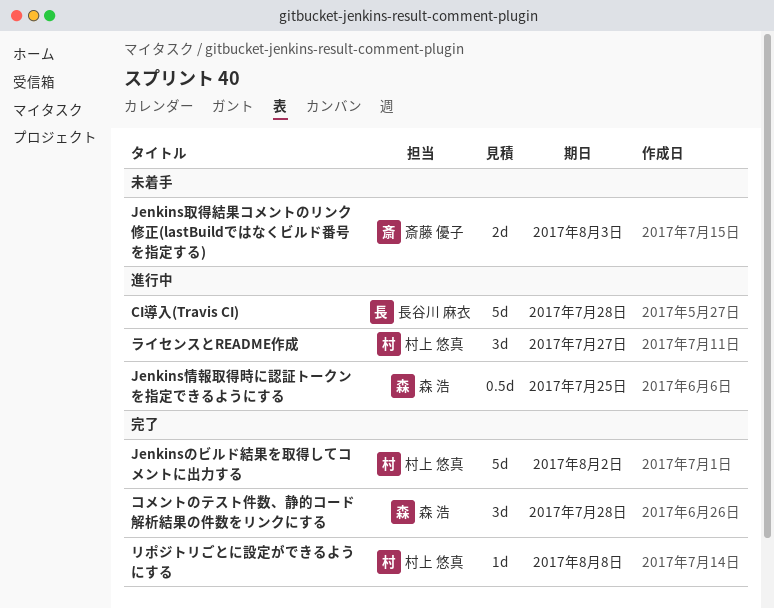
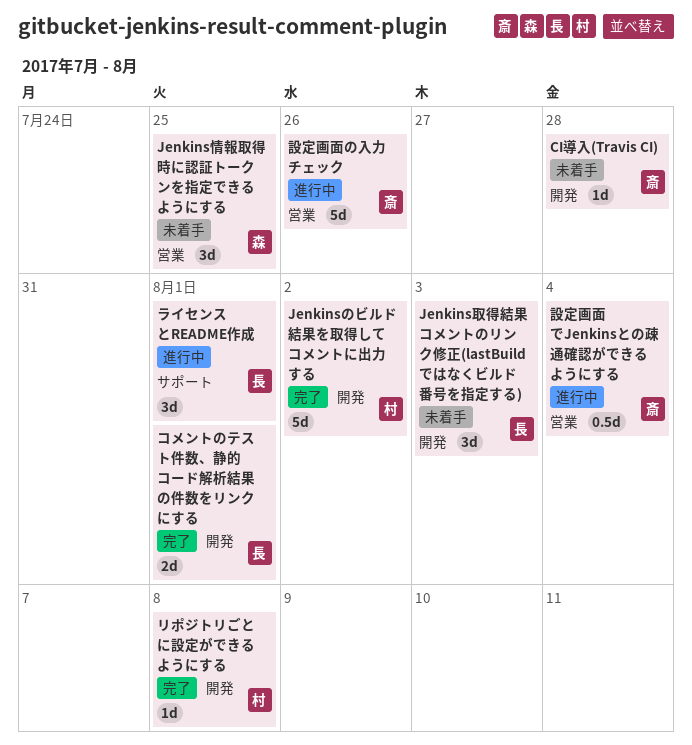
CI導入(Travis CI), status: 進行中 -> 未着手
CI導入(Travis CI), owner: 長谷川 麻衣 -> 斎藤 優子
CI導入(Travis CI), estimate: 5d -> 1d
Jenkins取得結果コメントのリンク修正(lastBuildではなくビルド番号を指定する), owner: 斎藤 優子 -> 長谷川 麻衣
Jenkins取得結果コメントのリンク修正(lastBuildではなくビルド番号を指定する), estimate: 2d -> 3d
Jenkins情報取得時に認証トークンを指定できるようにする, status: 進行中 -> 未着手
Jenkins情報取得時に認証トークンを指定できるようにする, estimate: 0.5d -> 3d
コメントのテスト件数、静的コード解析結果の件数をリンクにする, owner: 森 浩 -> 長谷川 麻衣
コメントのテスト件数、静的コード解析結果の件数をリンクにする, estimate: 3d -> 2d
コメントのテスト件数、静的コード解析結果の件数をリンクにする, due: Jul 28 -> Aug 1
ライセンスとREADME作成, owner: 村上 悠真 -> 長谷川 麻衣
ライセンスとREADME作成, due: Jul 27 -> Aug 1
設定画面でJenkinsとの疎通確認ができるようにする: none -> present
設定画面の入力チェック: none -> present

